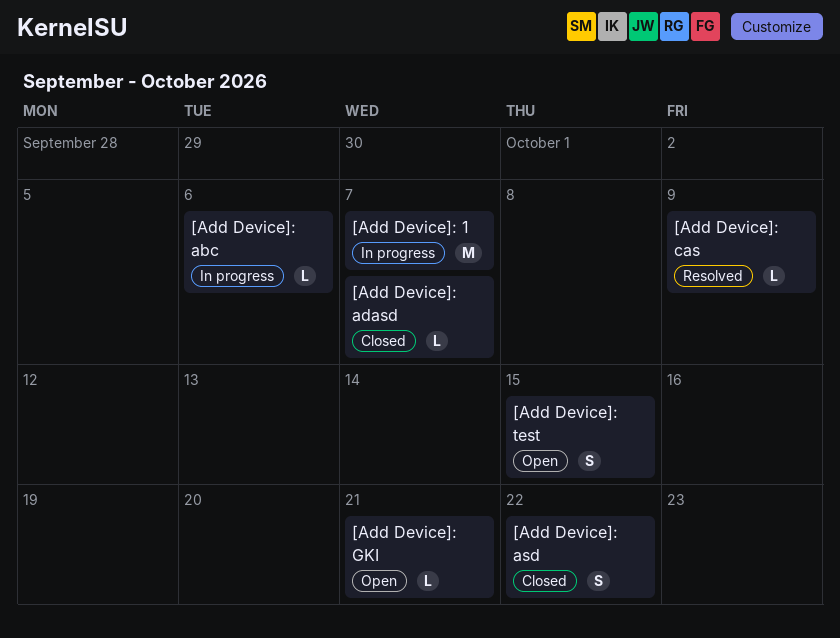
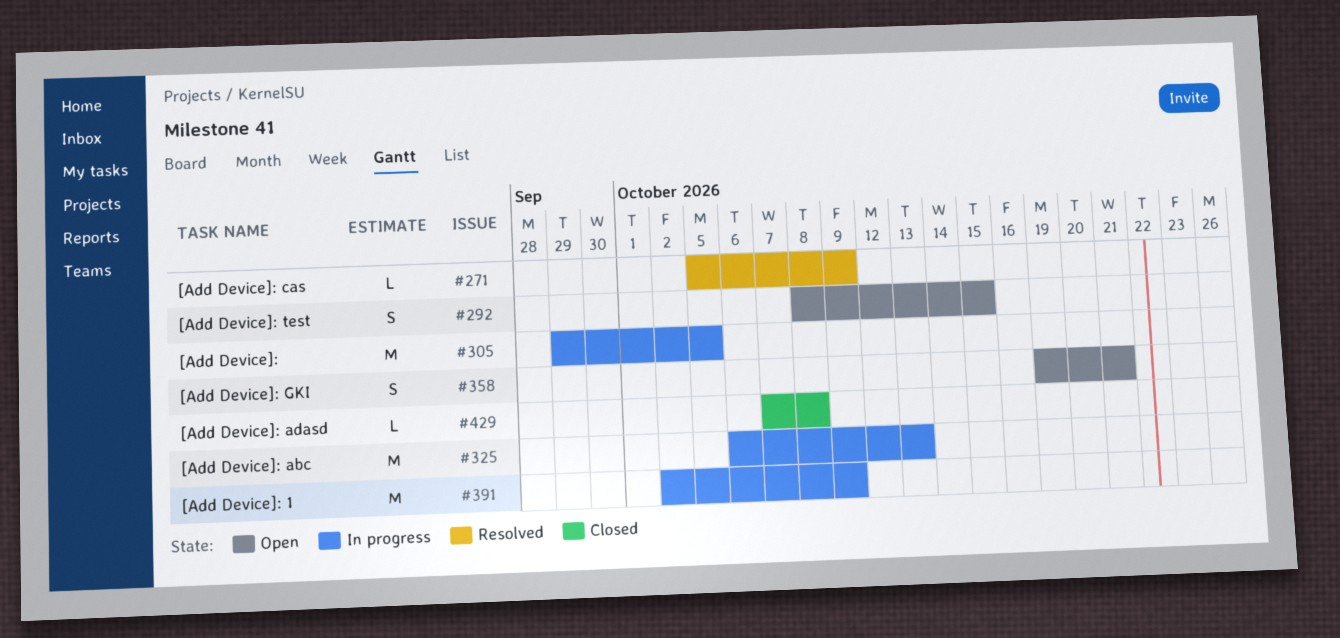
[Add Device]:: none -> present
[Add Device]: 1, due: Oct 7 -> Oct 9
[Add Device]: abc, estimate: L -> M
[Add Device]: abc, due: Oct 6 -> Oct 13
[Add Device]: adasd, due: Oct 7 -> Oct 8
[Add Device]: asd: present -> none
[Add Device]: GKI, estimate: L -> S

